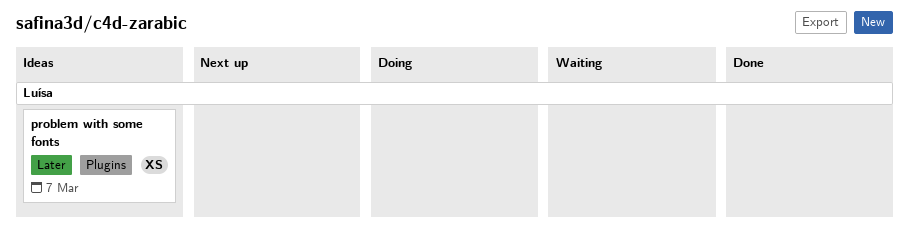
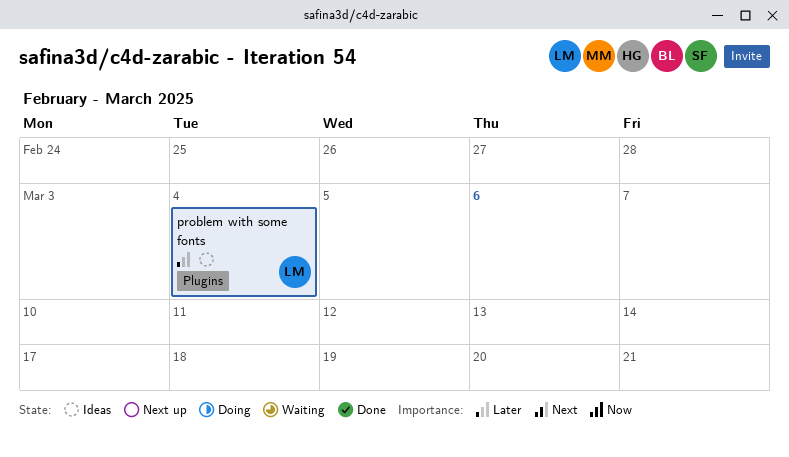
problem with some fonts, due: Mar 7 -> Mar 4

